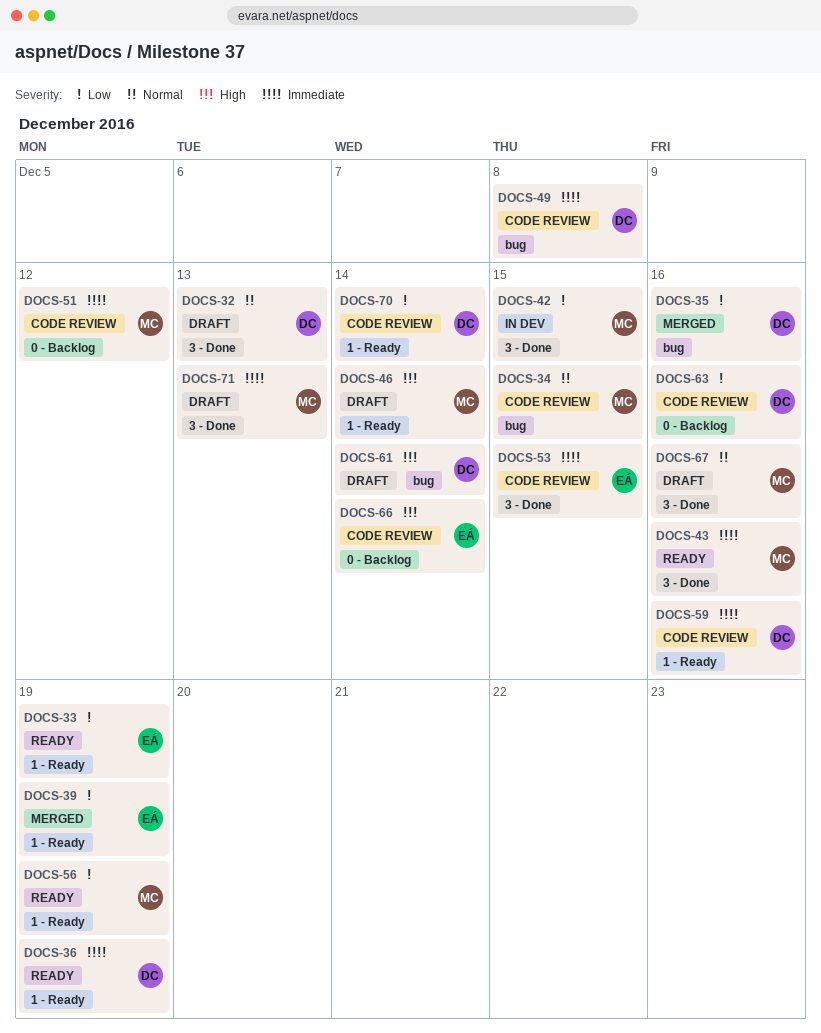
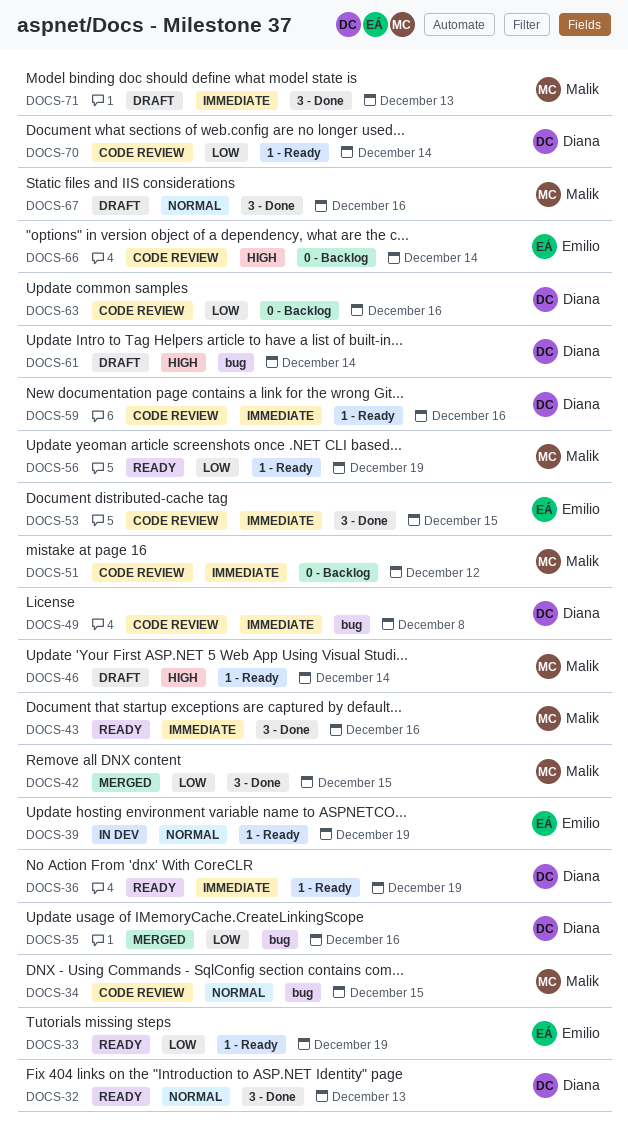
DOCS-32, status: Draft -> Ready
DOCS-39, status: Merged -> In dev
DOCS-39, priority: Low -> Normal
DOCS-42, status: In dev -> Merged

